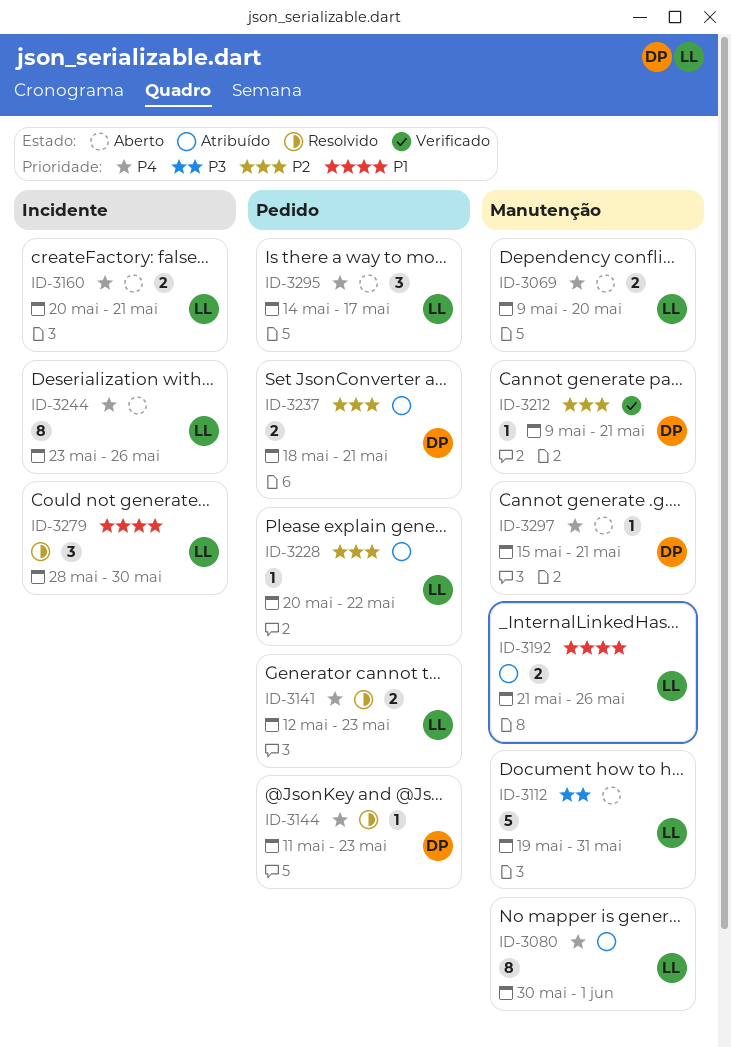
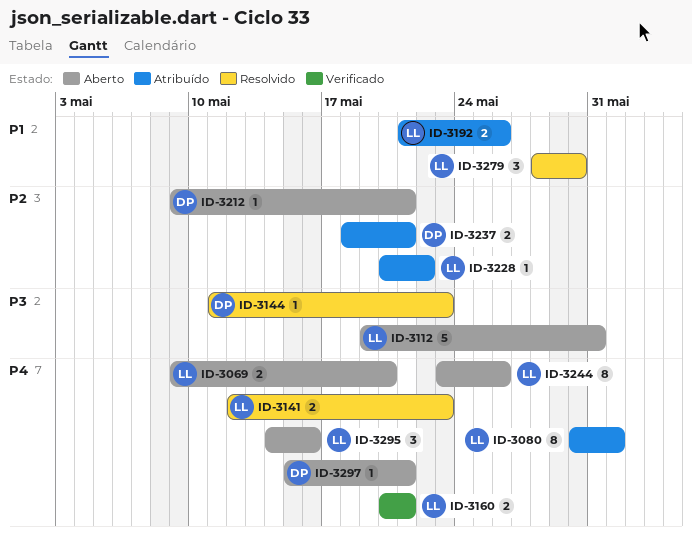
ID-3144, priority: P4 -> P3
ID-3160, status: Aberto -> Verificado
ID-3212, status: Verificado -> Aberto
ID-3295, due: May 17 -> May 16

